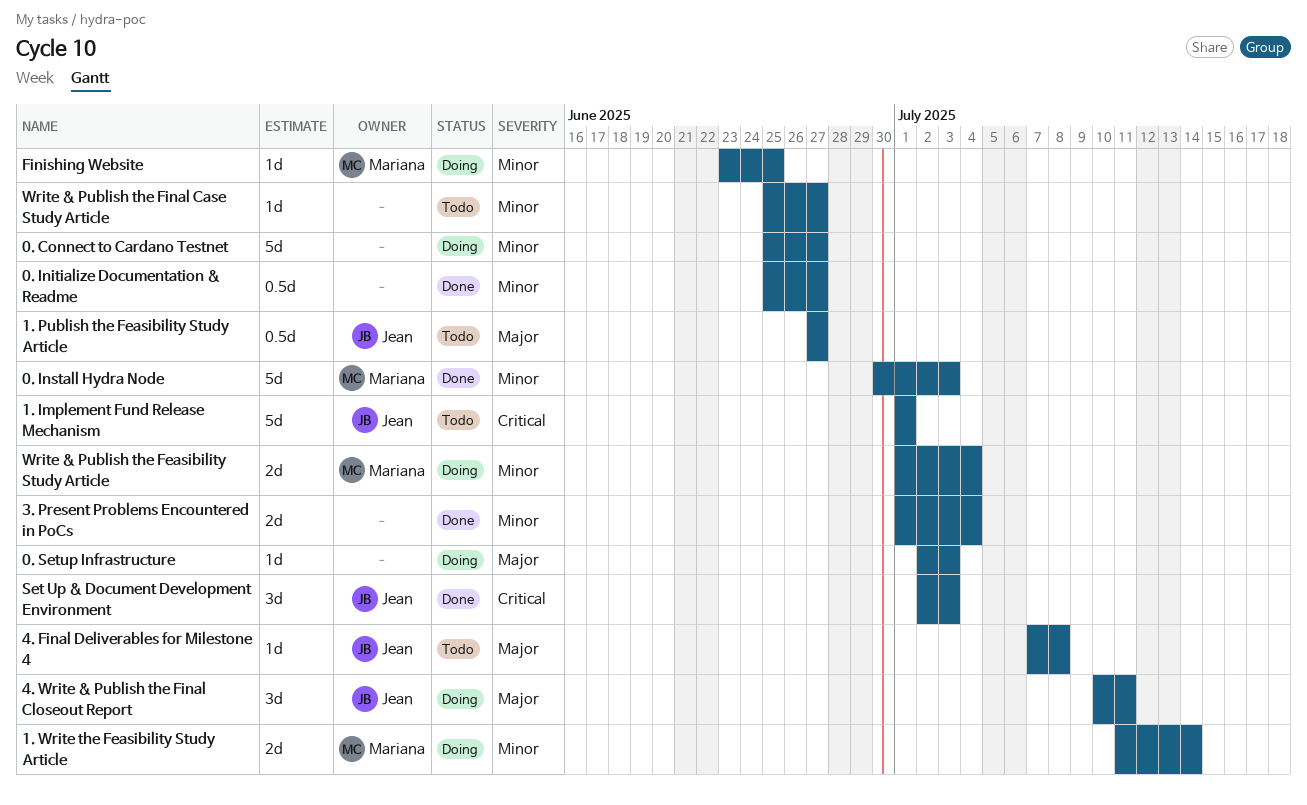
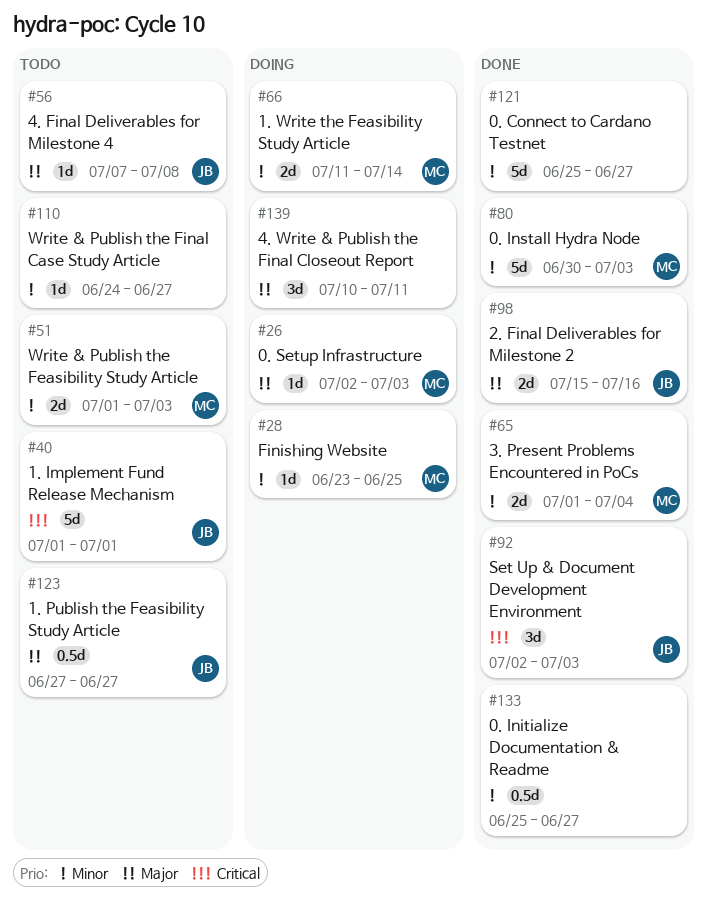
0. Connect to Cardano Testnet, status: Doing -> Done
0. Setup Infrastructure, owner: none -> Mariana
2. Final Deliverables for Milestone 2: none -> present
3. Present Problems Encountered in PoCs, owner: none -> Mariana
4. Write & Publish the Final Closeout Report, owner: Jean -> none
Write & Publish the Feasibility Study Article, status: Doing -> Todo
Write & Publish the Feasibility Study Article, due: Jul 4 -> Jul 3
Write & Publish the Final Case Study Article, start: Jun 25 -> Jun 24

